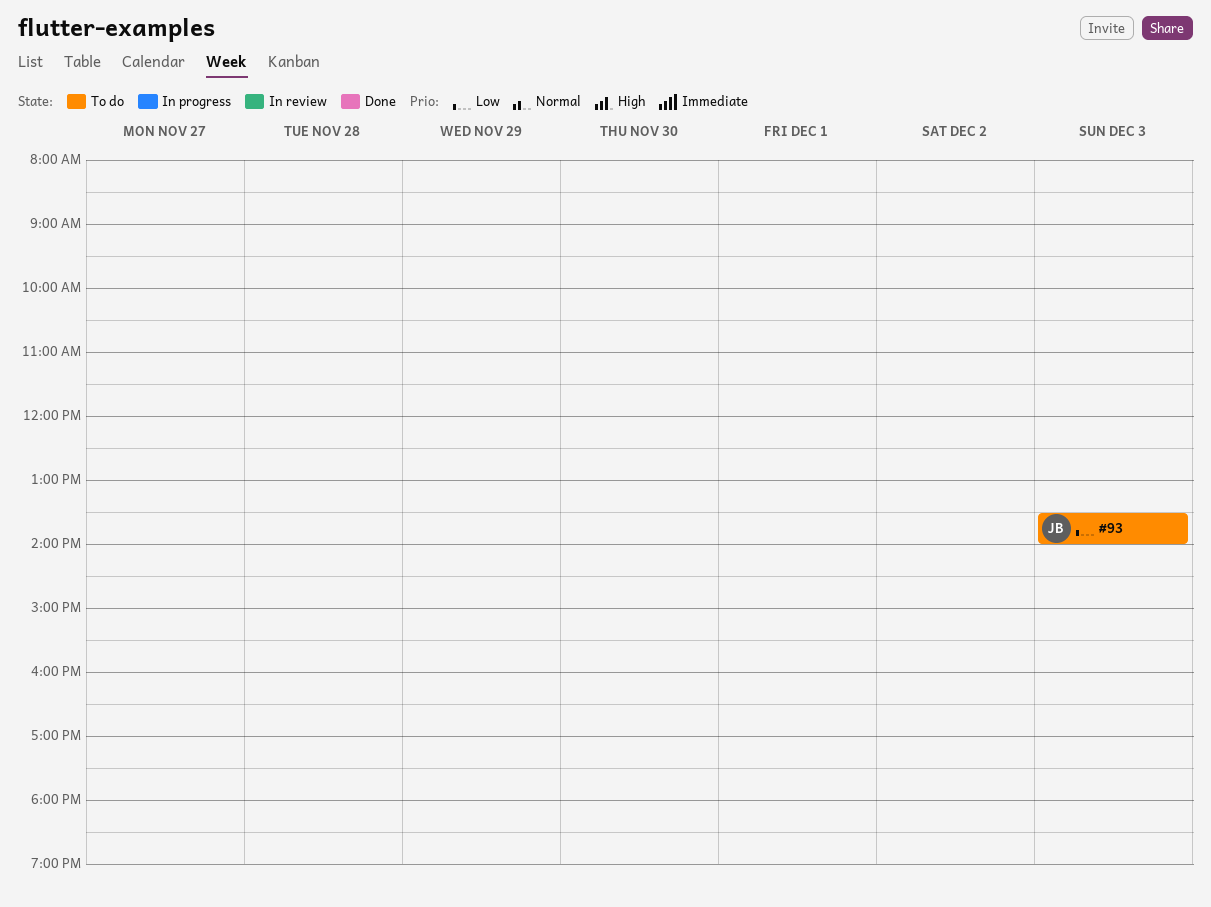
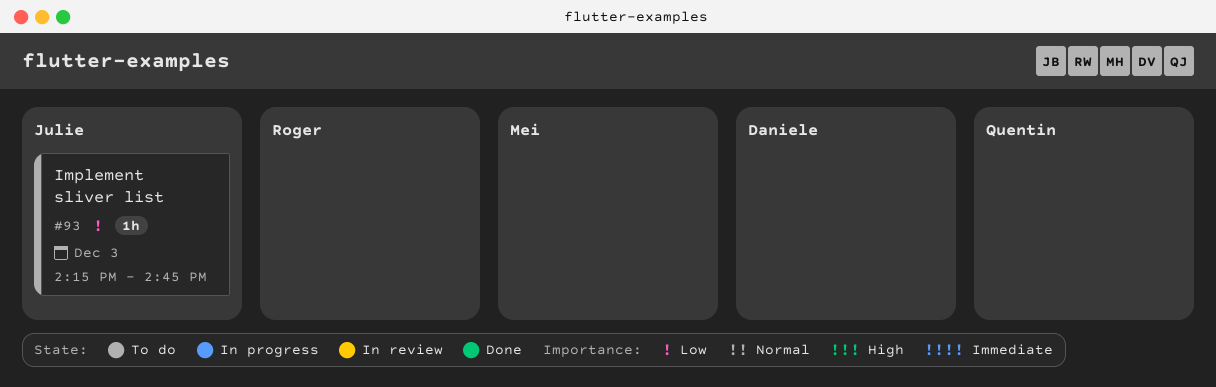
#93, begins: 13:30 -> 14:15
#93, ends: 14:00 -> 14:45

